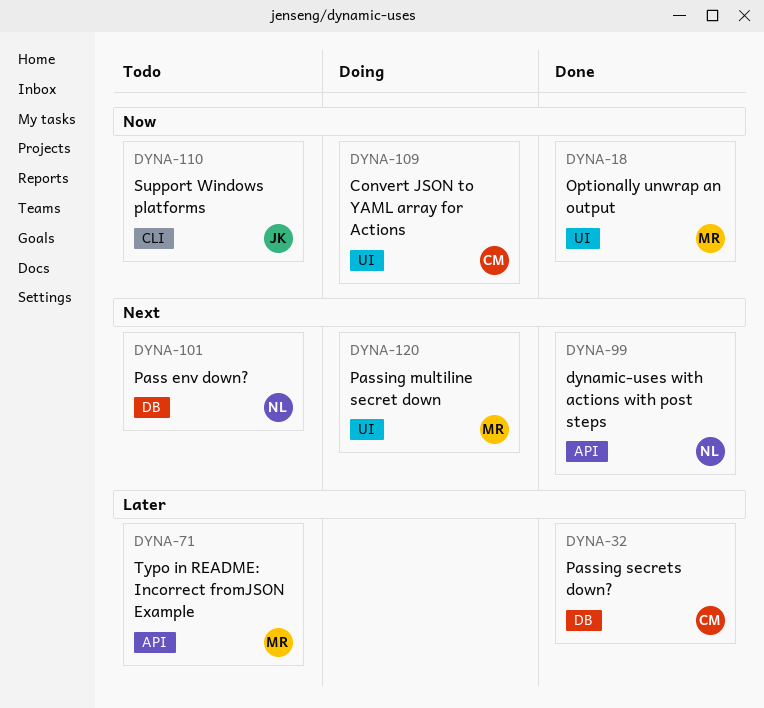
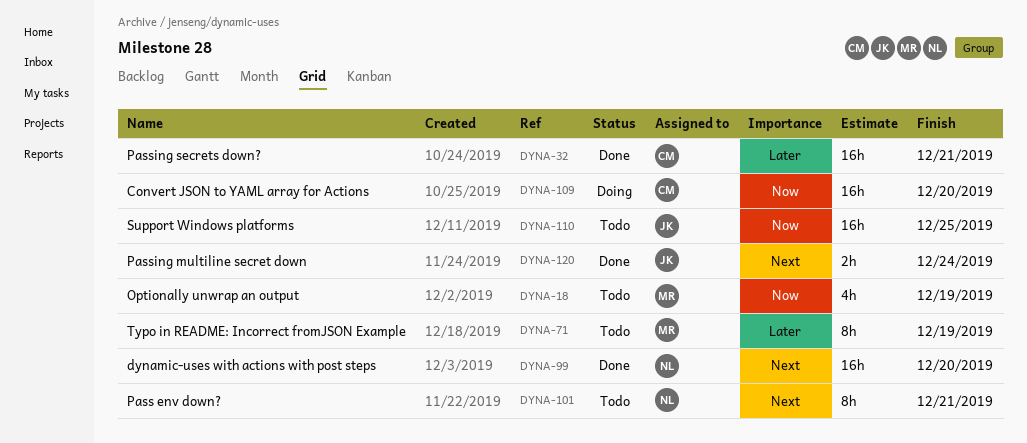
DYNA-18, status: Done -> Todo
DYNA-120, status: Doing -> Done
DYNA-120, owner: MR -> JK

